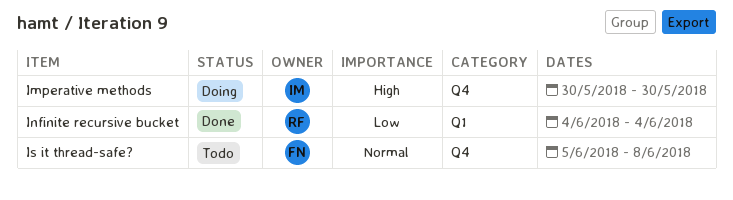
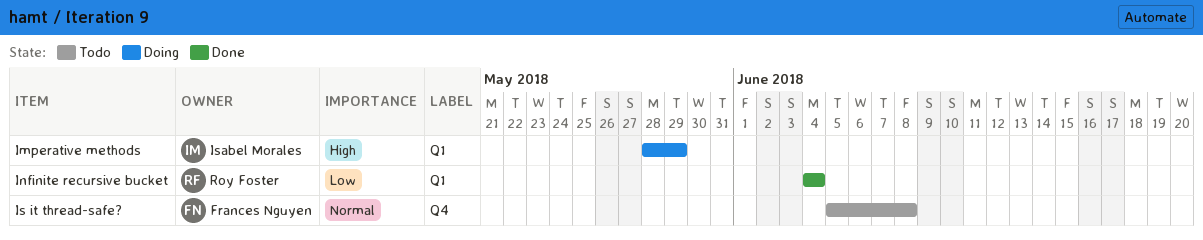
Imperative methods, label: Q4 -> Q1
Imperative methods, start: May 30 -> May 28
Imperative methods, due: May 30 -> May 29

